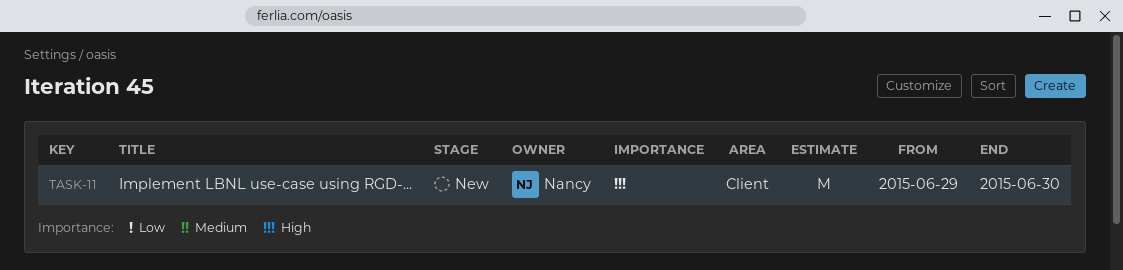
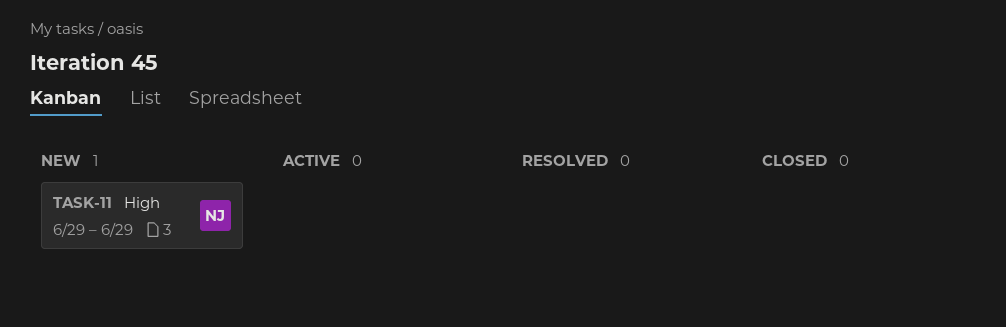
TASK-11, due: Jun 30 -> Jun 29

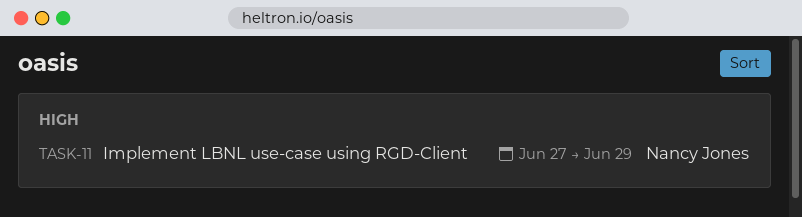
TASK-11, start: Jun 29 -> Jun 27

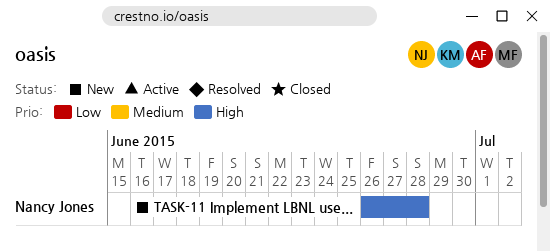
TASK-11, start: Jun 27 -> Jun 26
TASK-11, due: Jun 29 -> Jun 28

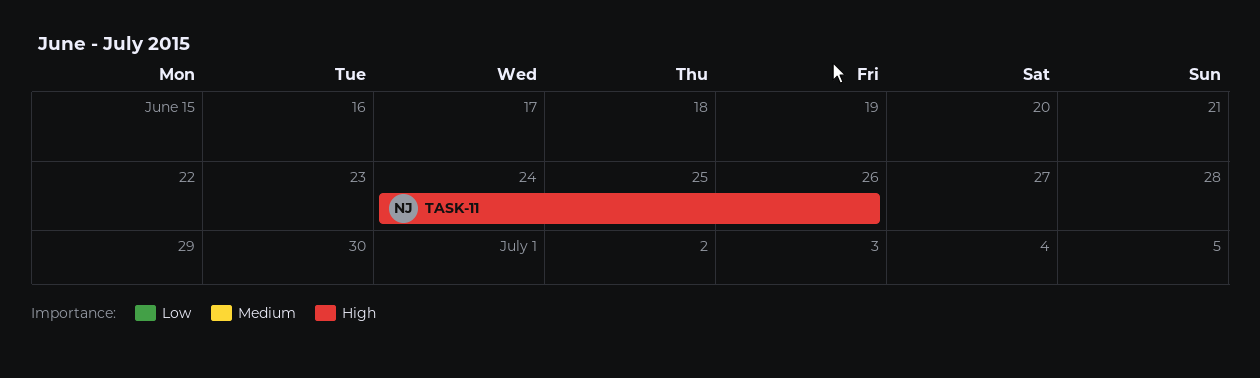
TASK-11, start: Jun 26 -> Jun 24
TASK-11, due: Jun 28 -> Jun 26

